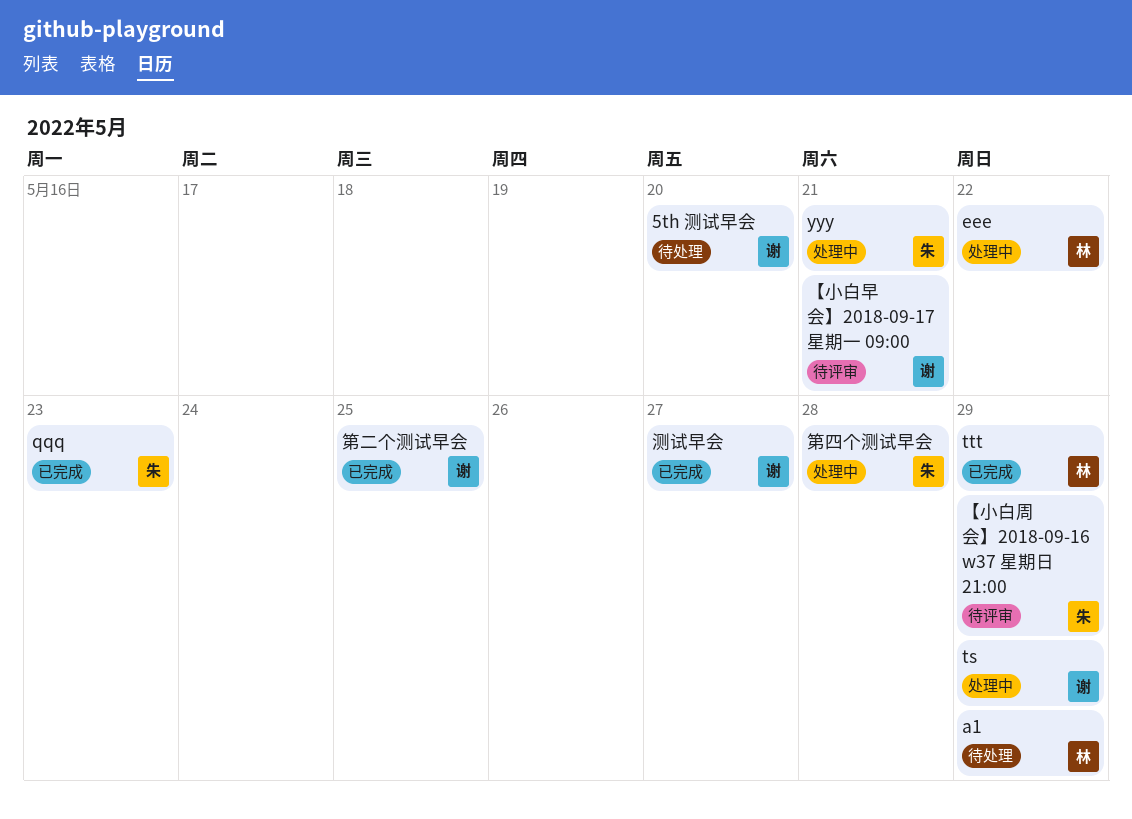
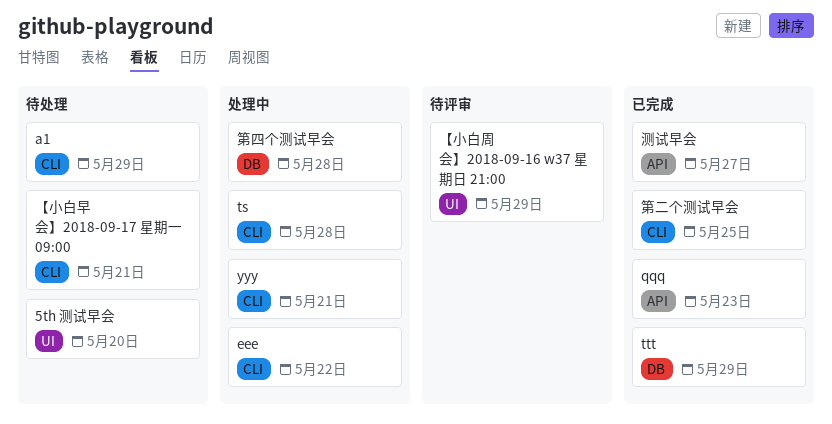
ts, due: May 29 -> May 28
【小白早会】2018-09-17 星期一 09:00, status: 待评审 -> 待处理

